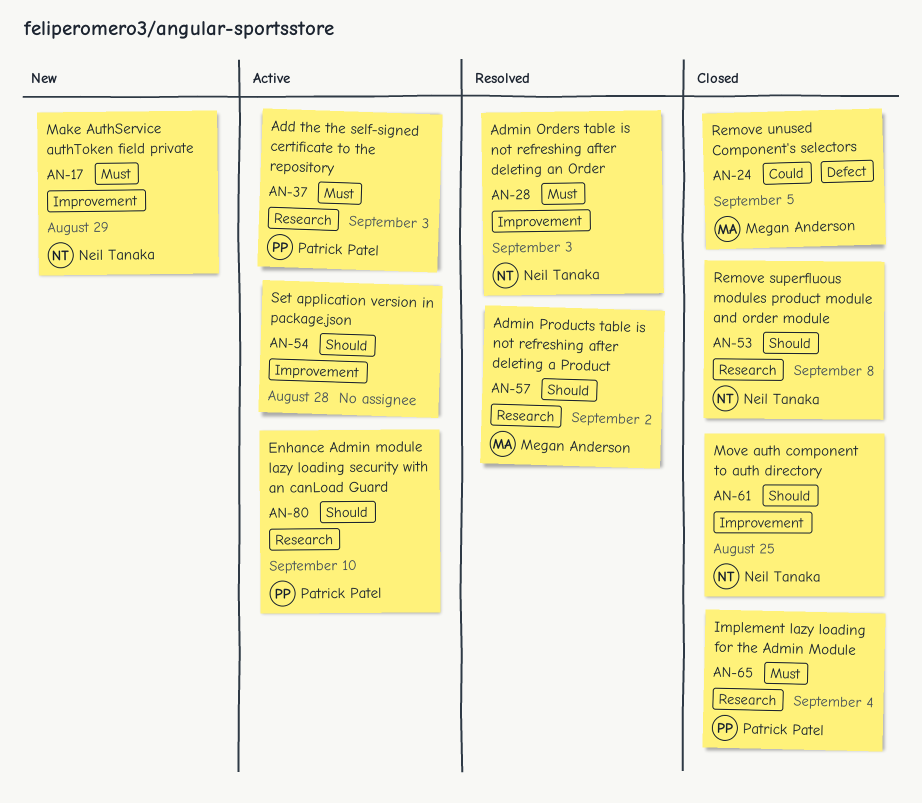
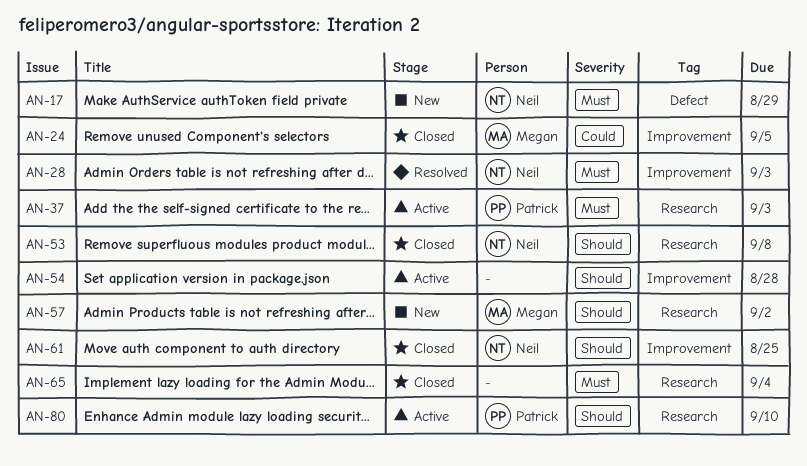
AN-17, label: Improvement -> Defect
AN-24, label: Defect -> Improvement
AN-57, status: Resolved -> New
AN-65, owner: Patrick Patel -> none

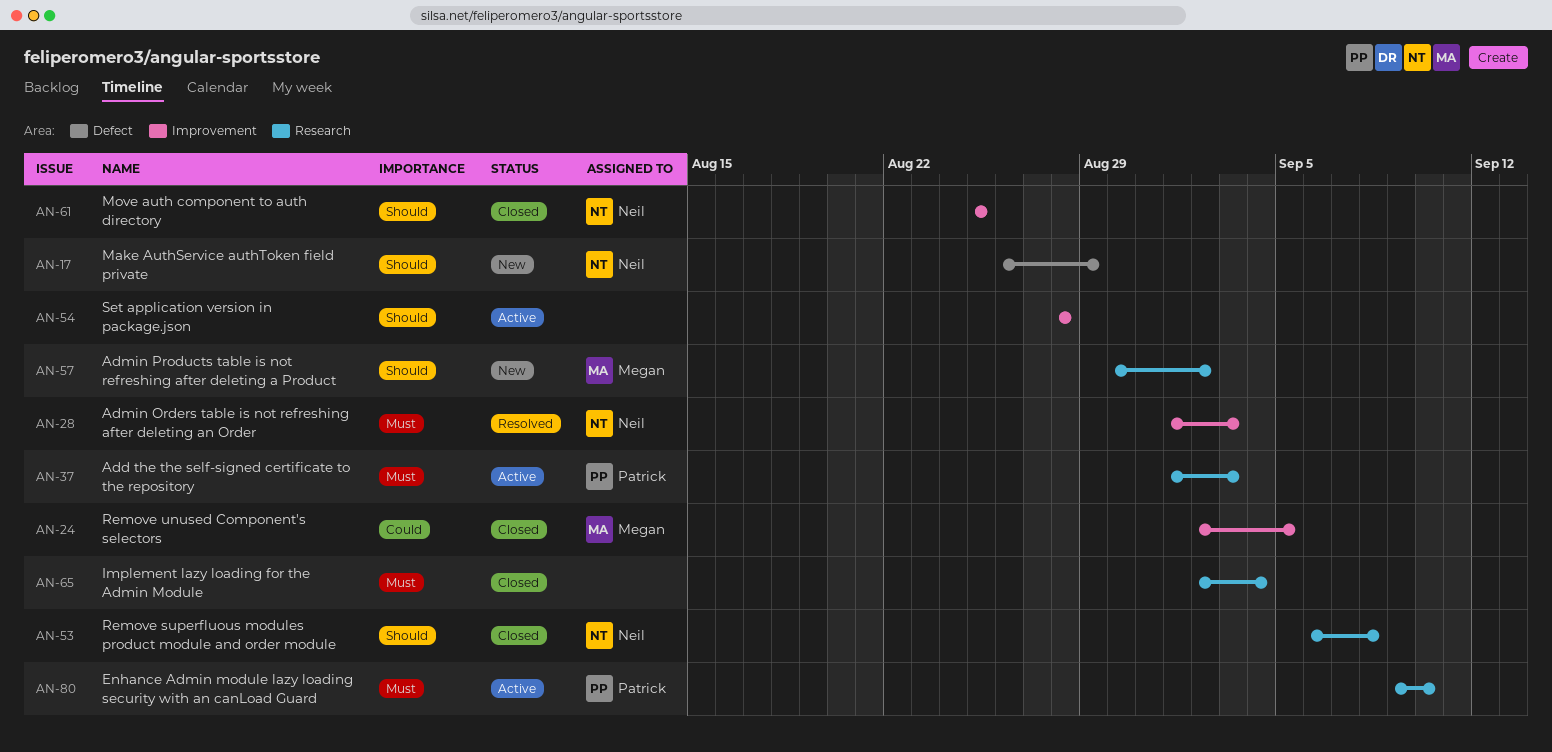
AN-17, priority: Must -> Should
AN-80, priority: Should -> Must

